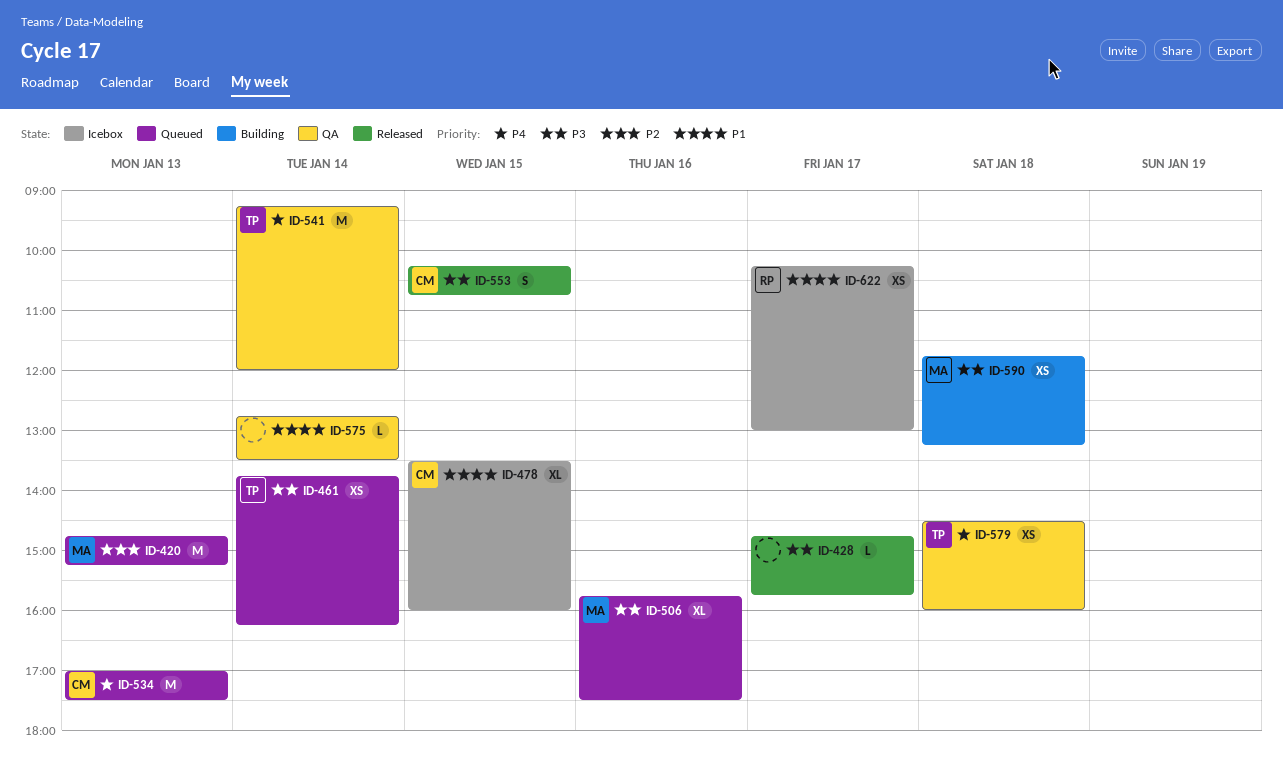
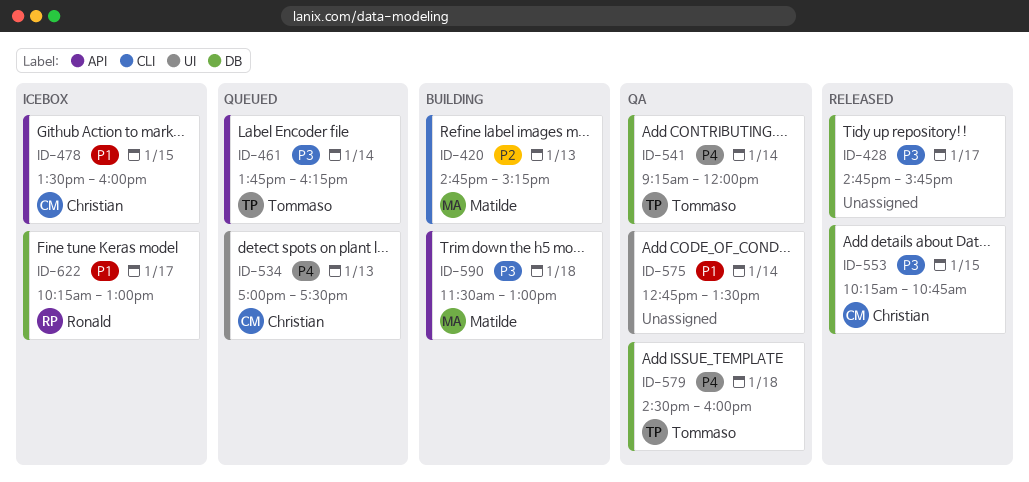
ID-420, status: Queued -> Building
ID-506: present -> none
ID-590, begins: 11:45 -> 11:30
ID-590, ends: 13:15 -> 13:00

